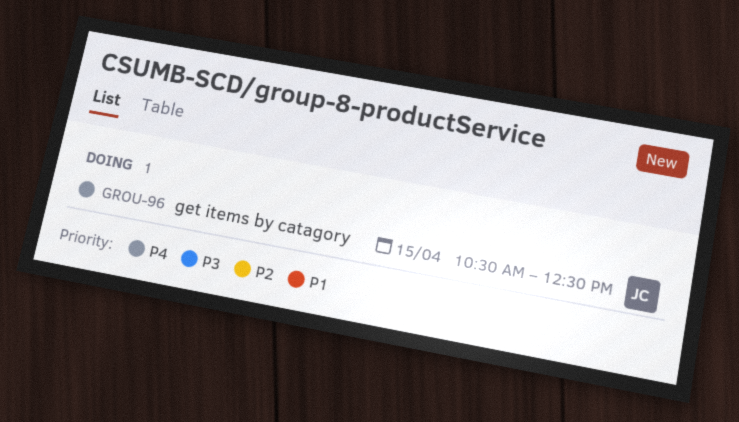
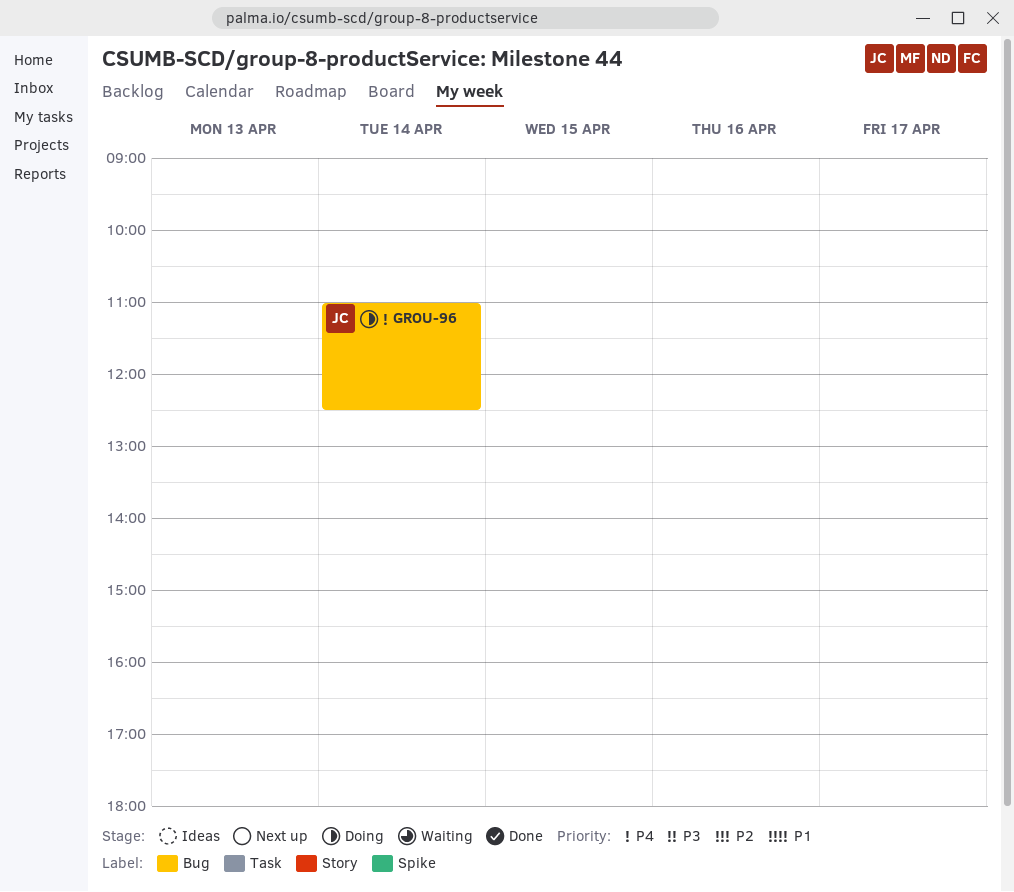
GROU-96, day: Apr 15 -> Apr 14
GROU-96, begins: 10:30 -> 11:00

